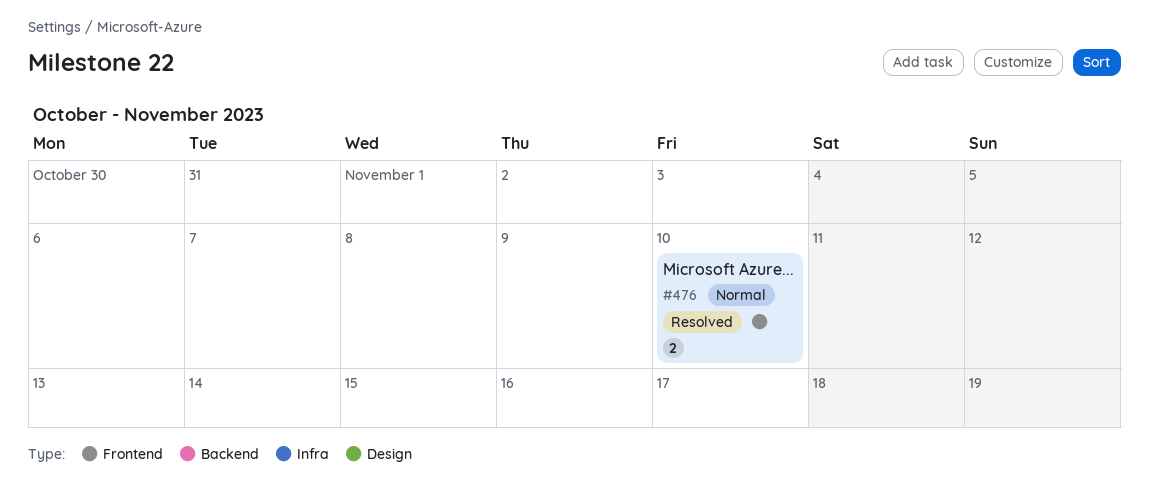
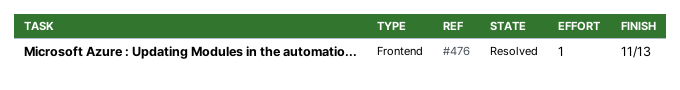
#476, estimate: 2 -> 1
#476, due: Nov 10 -> Nov 13

